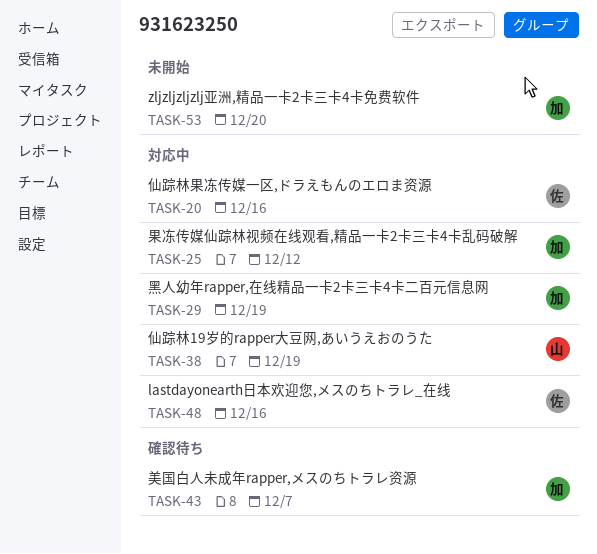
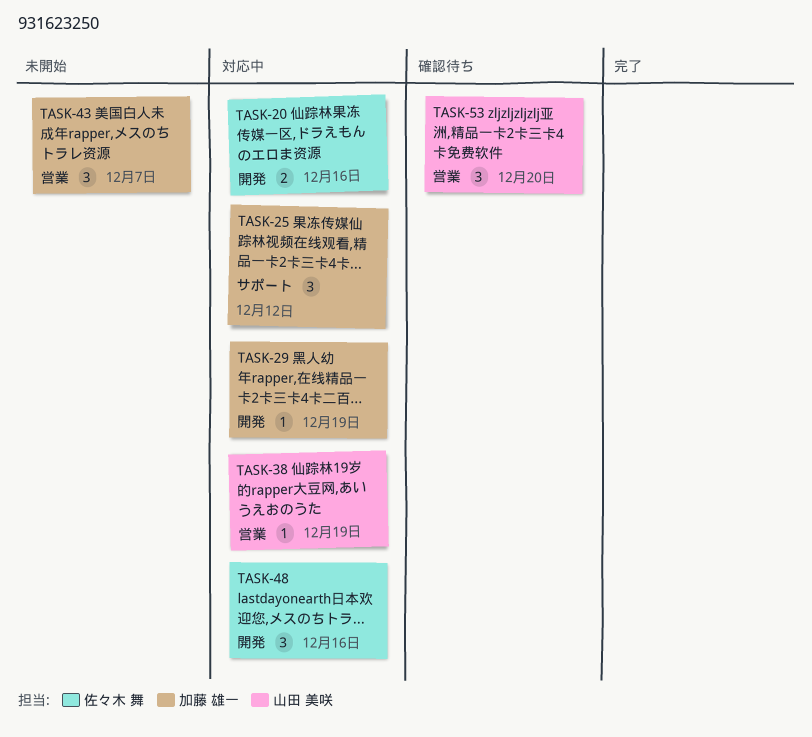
TASK-43, status: 確認待ち -> 未開始
TASK-53, status: 未開始 -> 確認待ち
TASK-53, owner: 加藤 雄一 -> 山田 美咲

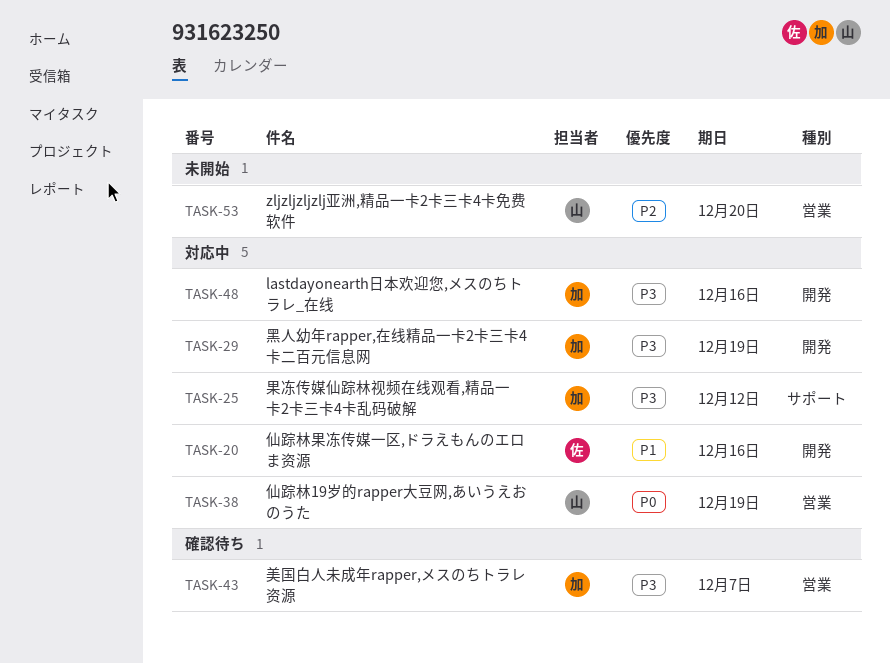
TASK-43, status: 未開始 -> 確認待ち
TASK-48, owner: 佐々木 舞 -> 加藤 雄一
TASK-53, status: 確認待ち -> 未開始

